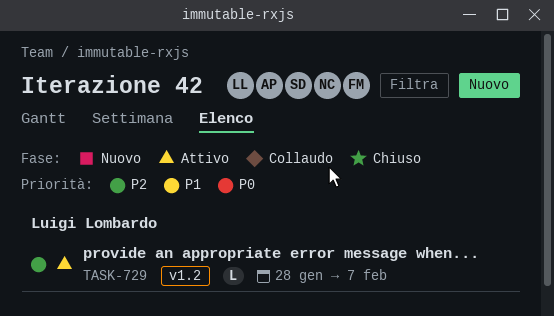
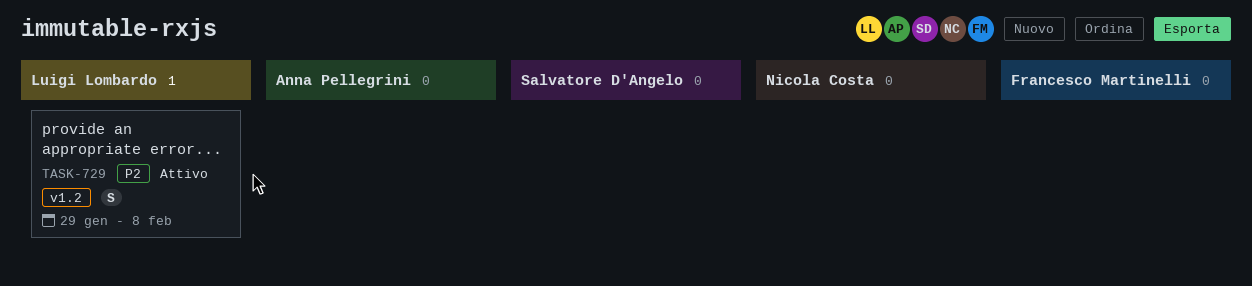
TASK-729, estimate: L -> S
TASK-729, start: Jan 28 -> Jan 29
TASK-729, due: Feb 7 -> Feb 8

